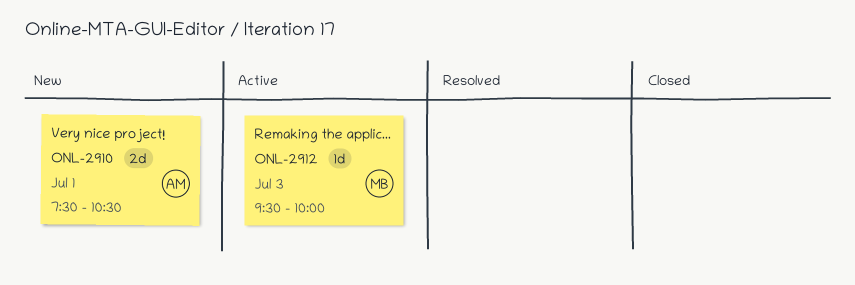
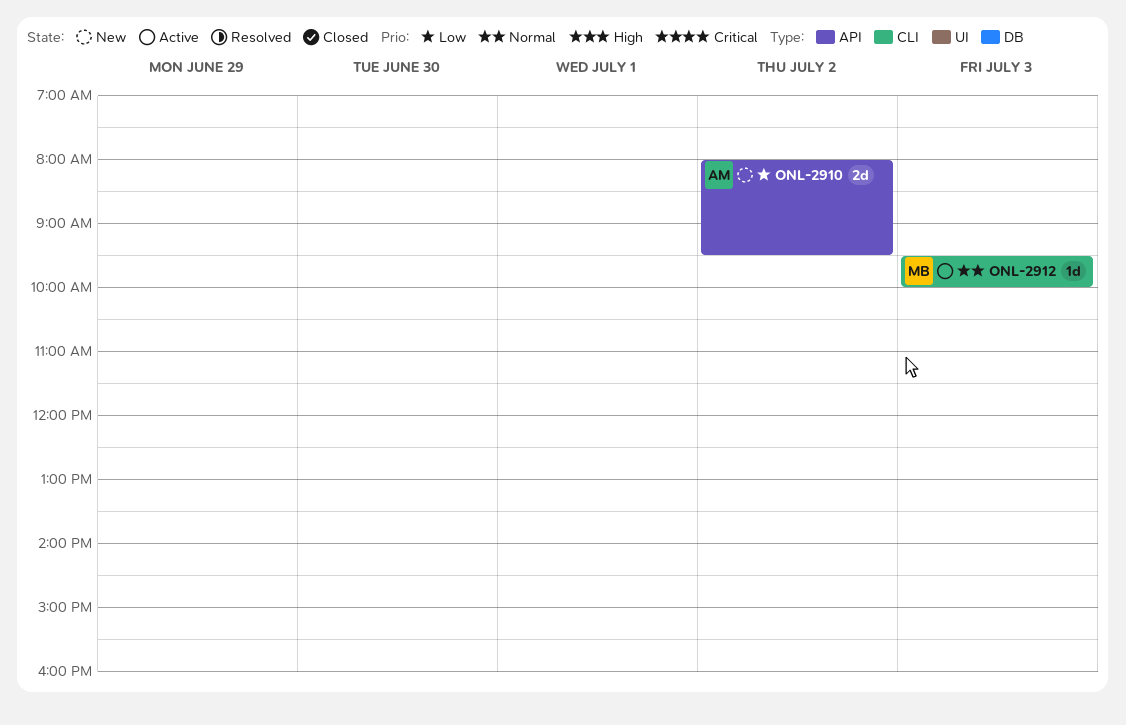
ONL-2910, day: Jul 1 -> Jul 2
ONL-2910, begins: 07:30 -> 08:00
ONL-2910, ends: 10:30 -> 09:30

